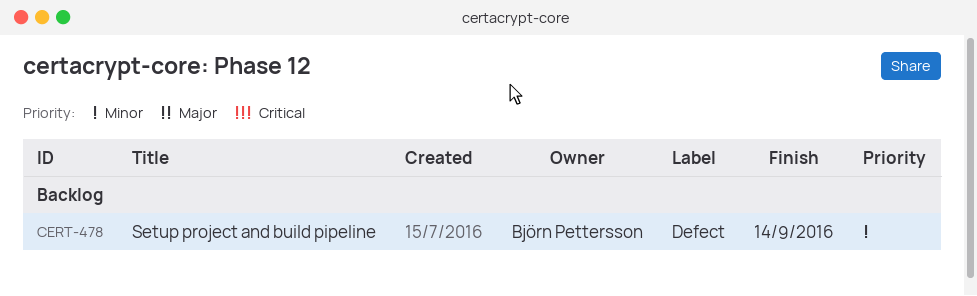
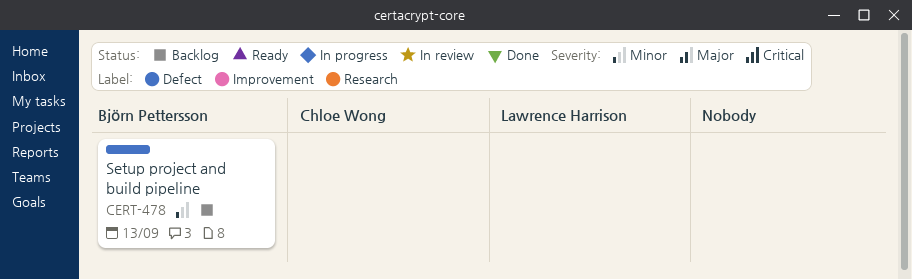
CERT-478, due: Sep 14 -> Sep 13

